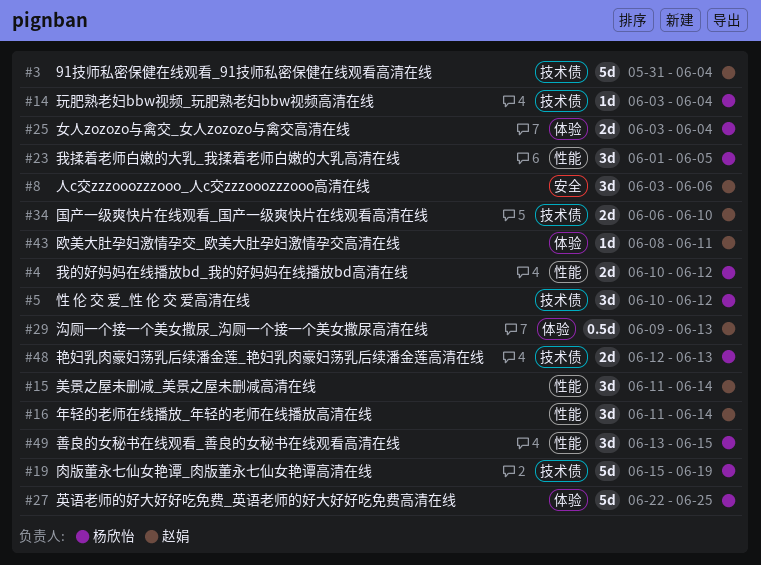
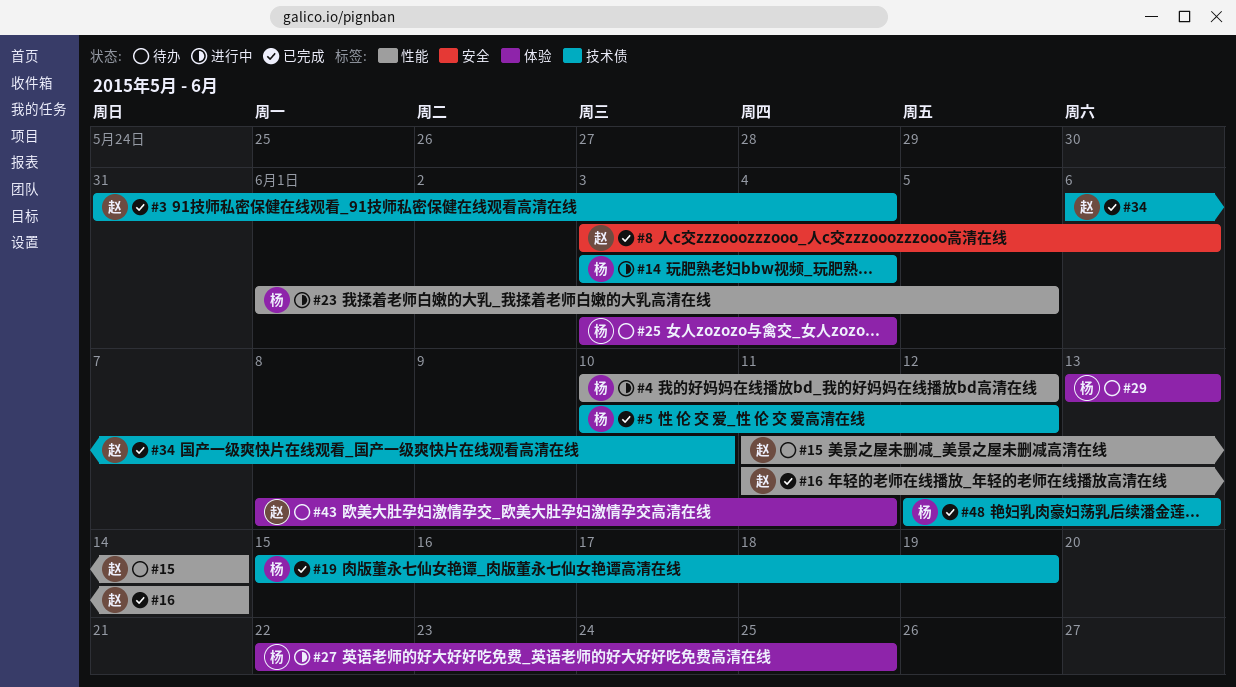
#29, owner: 赵娟 -> 杨欣怡
#29, start: Jun 9 -> Jun 13
#49: present -> none

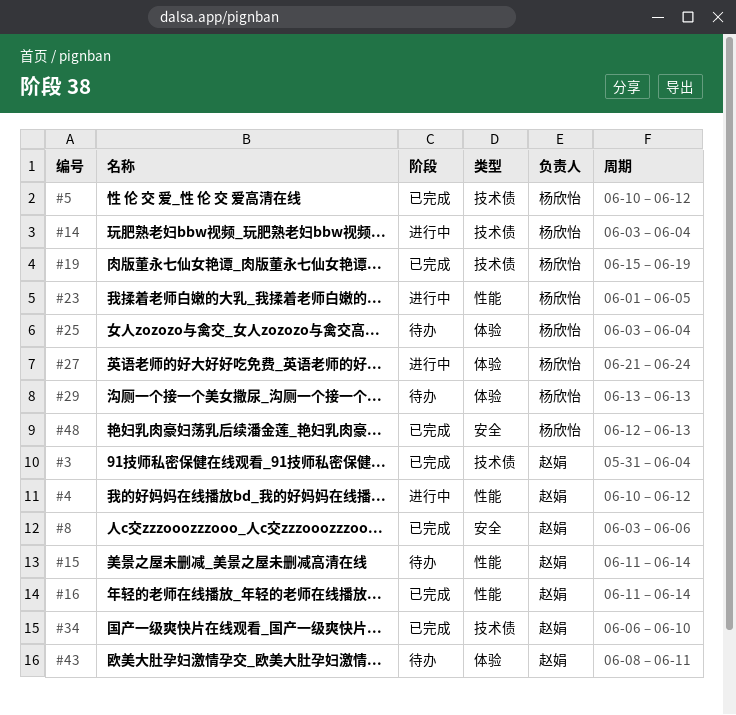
#4, owner: 杨欣怡 -> 赵娟
#27, start: Jun 22 -> Jun 21
#27, due: Jun 25 -> Jun 24
#48, label: 技术债 -> 安全

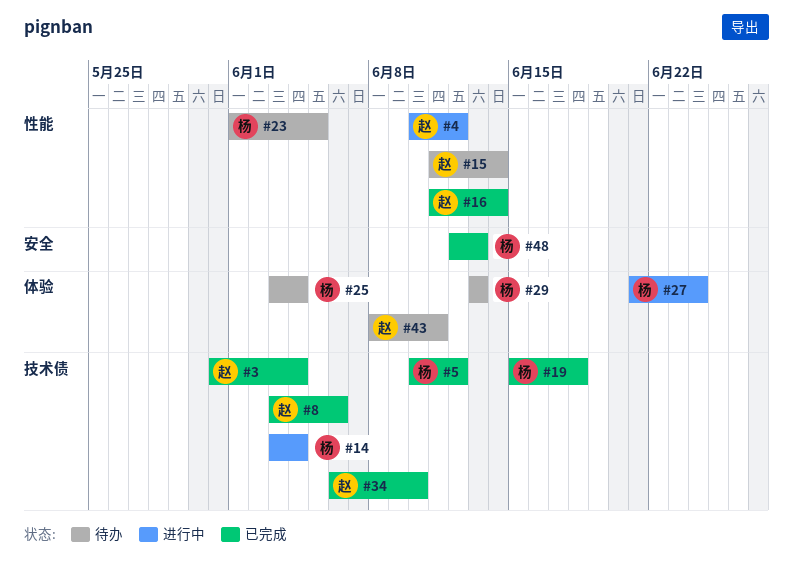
#8, label: 安全 -> 技术债
#19, due: Jun 19 -> Jun 18
#23, status: 进行中 -> 待办

